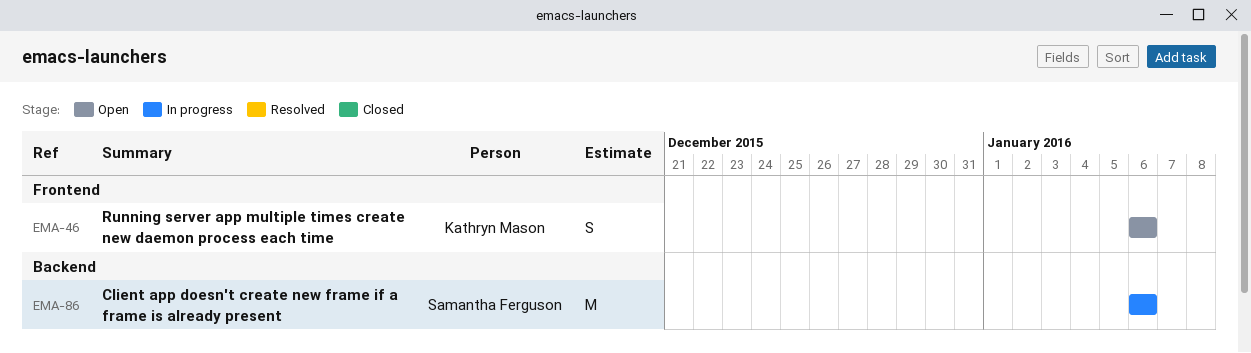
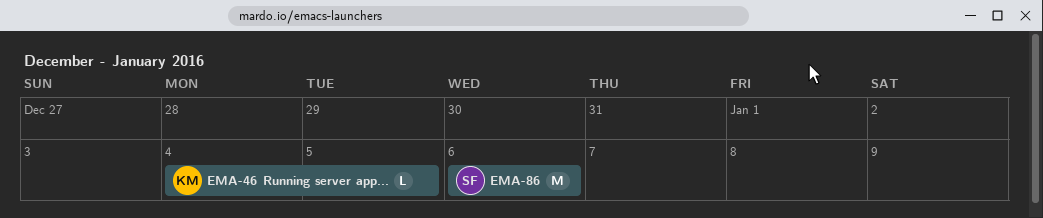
EMA-46, estimate: S -> L
EMA-46, start: Jan 6 -> Jan 4
EMA-46, due: Jan 6 -> Jan 5

